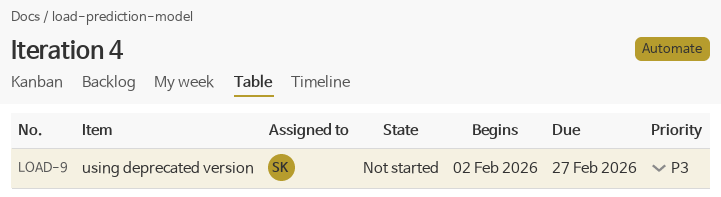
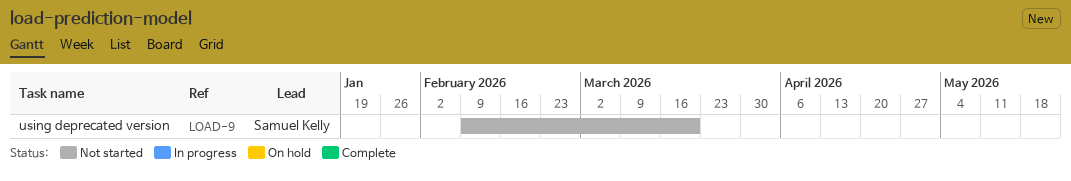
LOAD-9, start: Feb 2 -> Feb 9
LOAD-9, due: Feb 27 -> Mar 20

